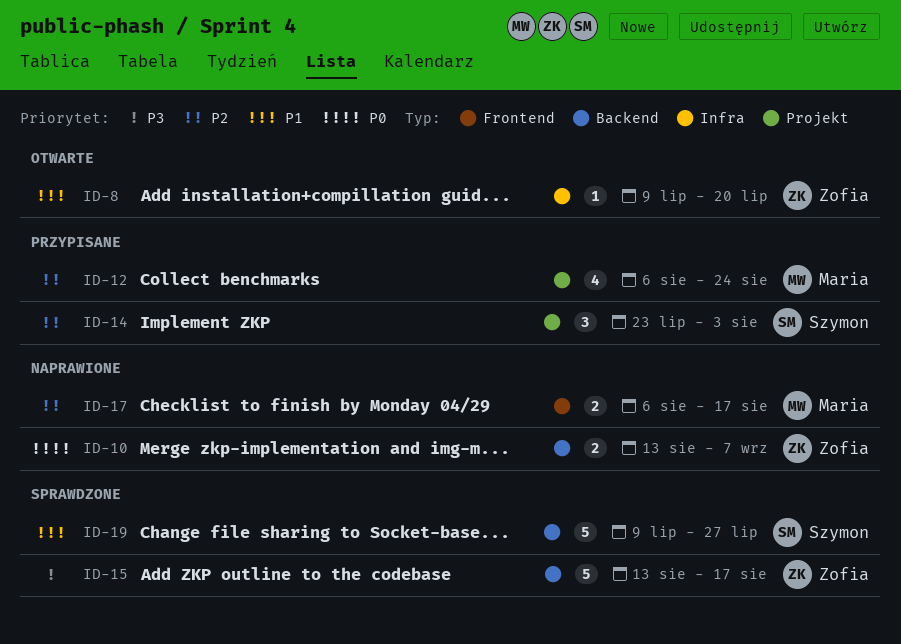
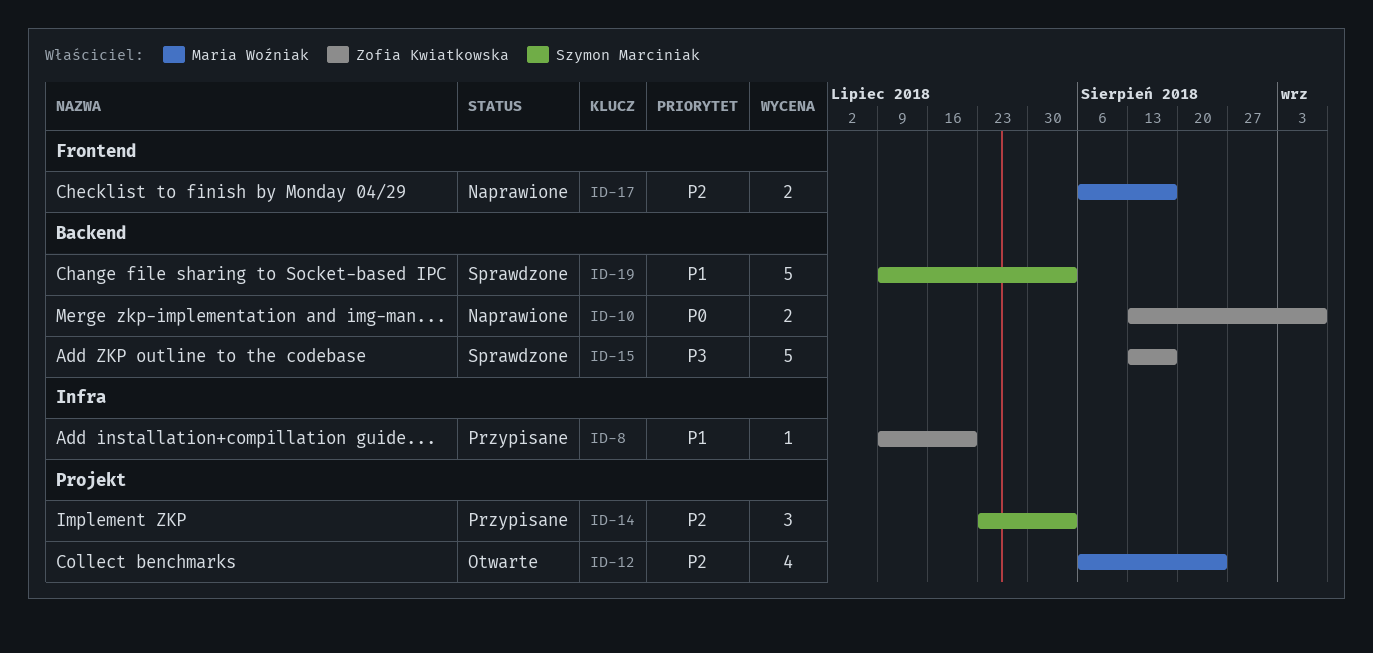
ID-8, status: Otwarte -> Przypisane
ID-12, status: Przypisane -> Otwarte
ID-19, due: Jul 27 -> Aug 3

